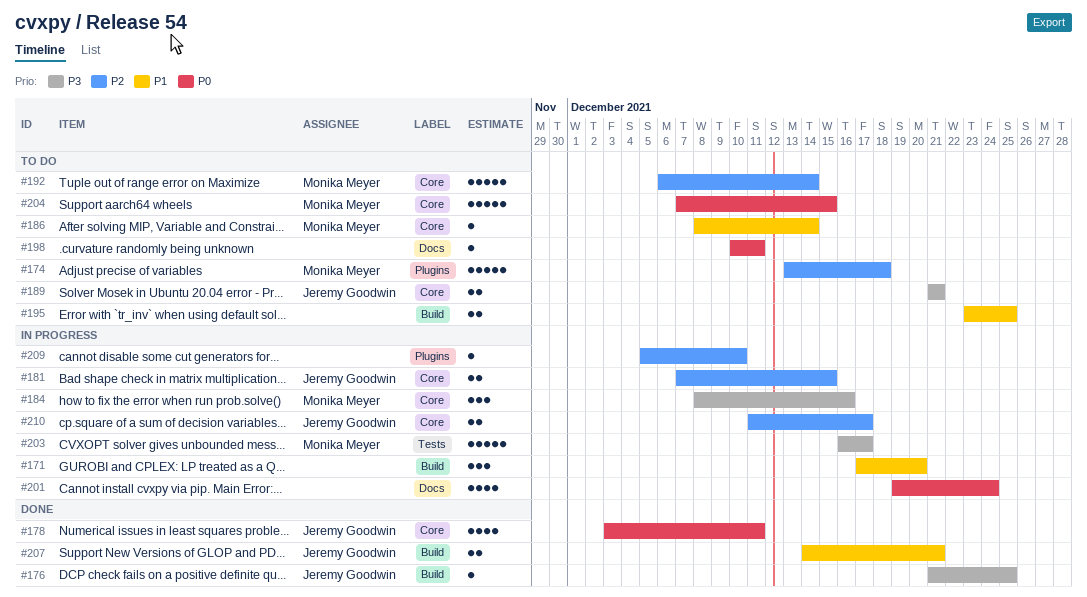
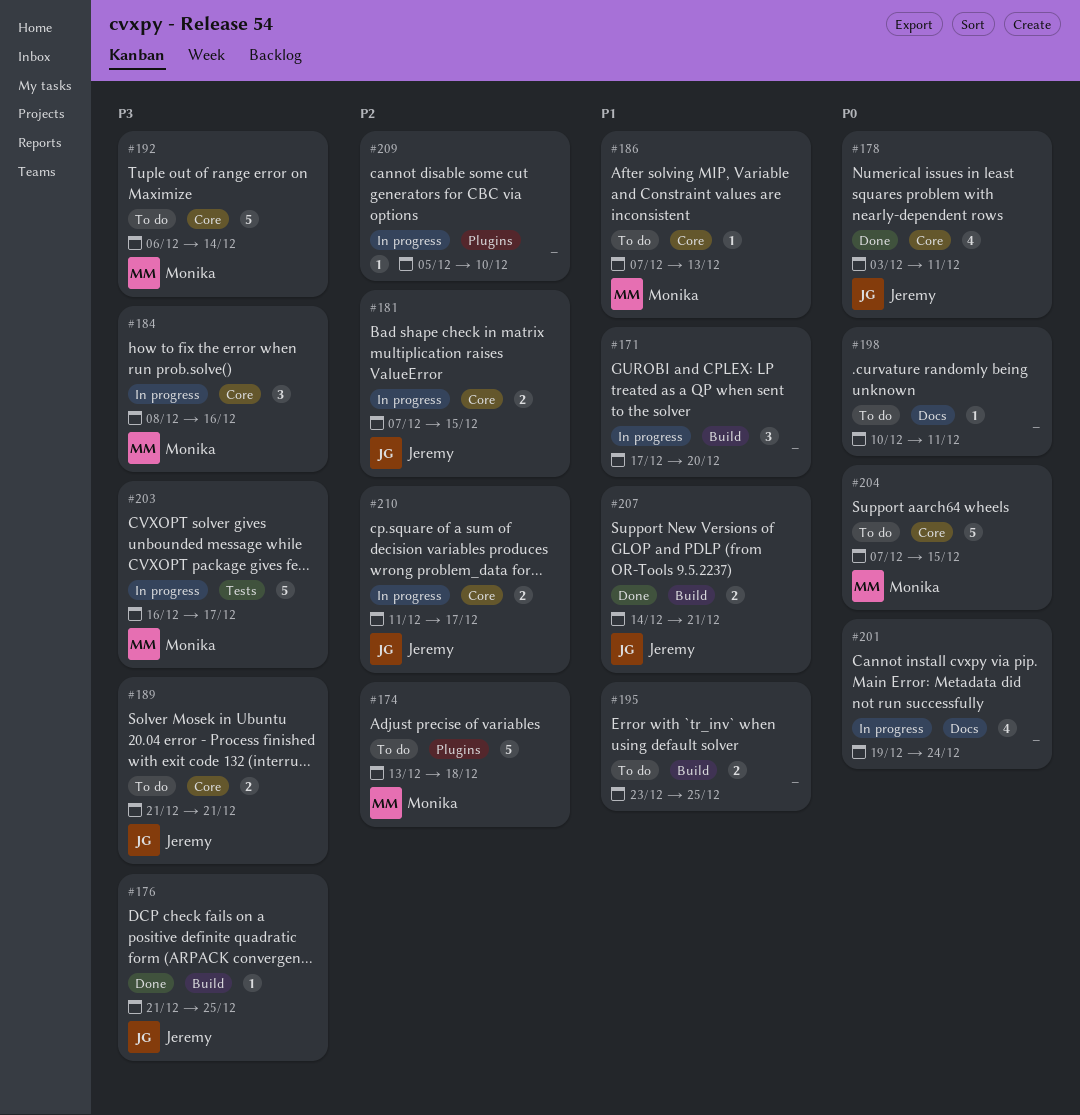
#186, start: Dec 8 -> Dec 7
#186, due: Dec 14 -> Dec 13
#192, priority: P2 -> P3

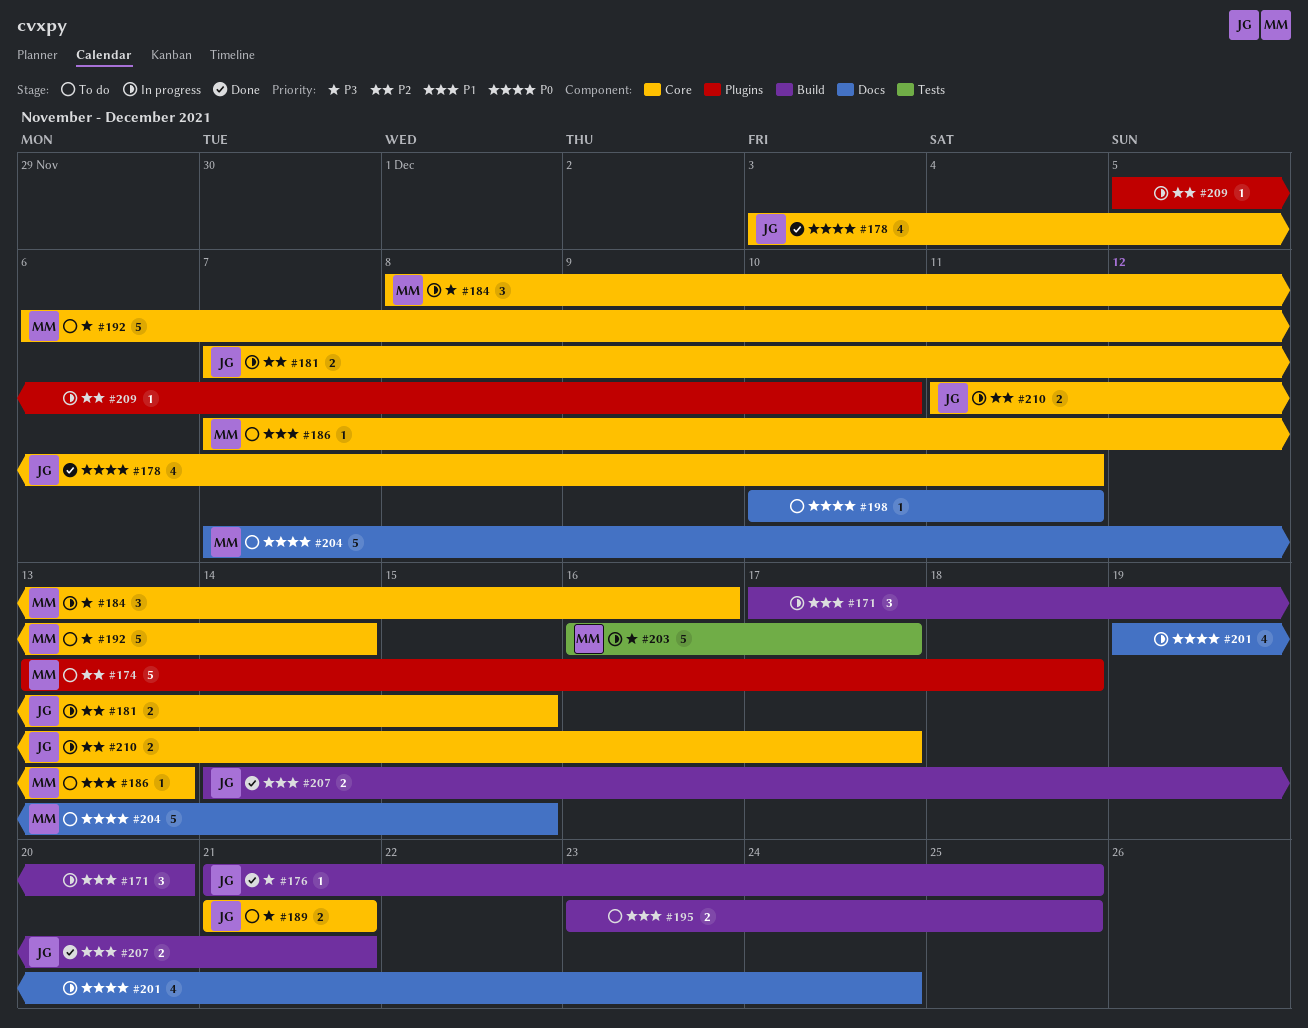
#204, label: Core -> Docs

